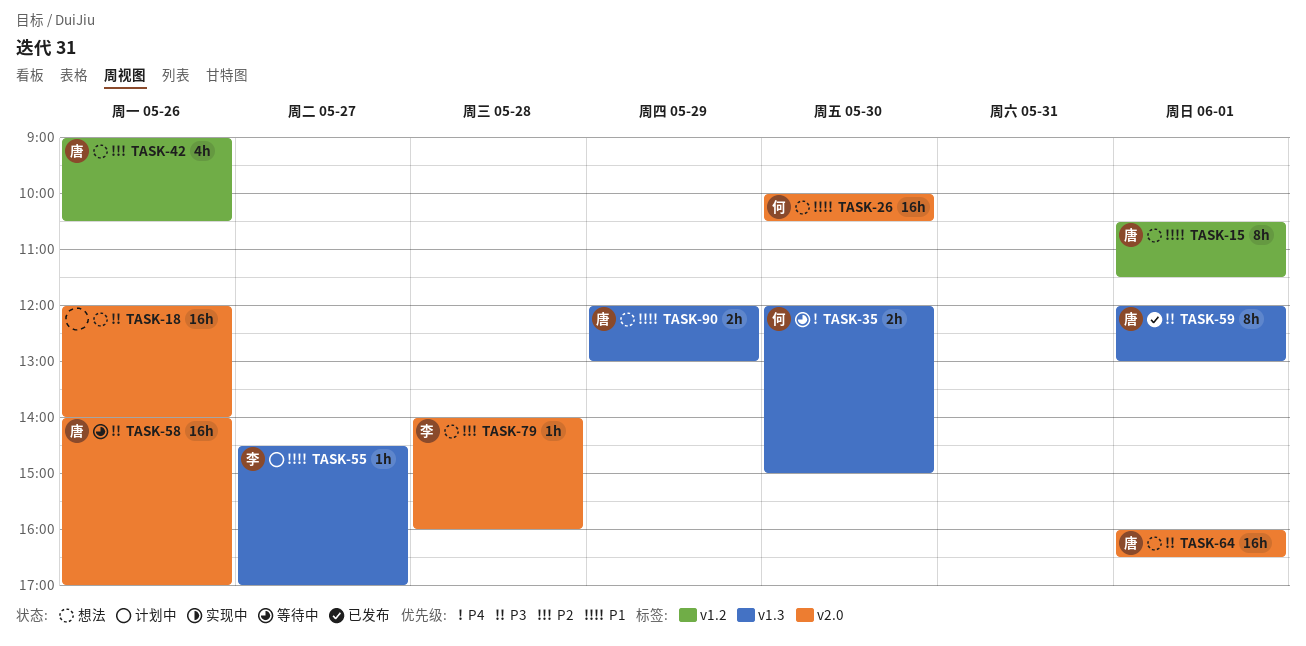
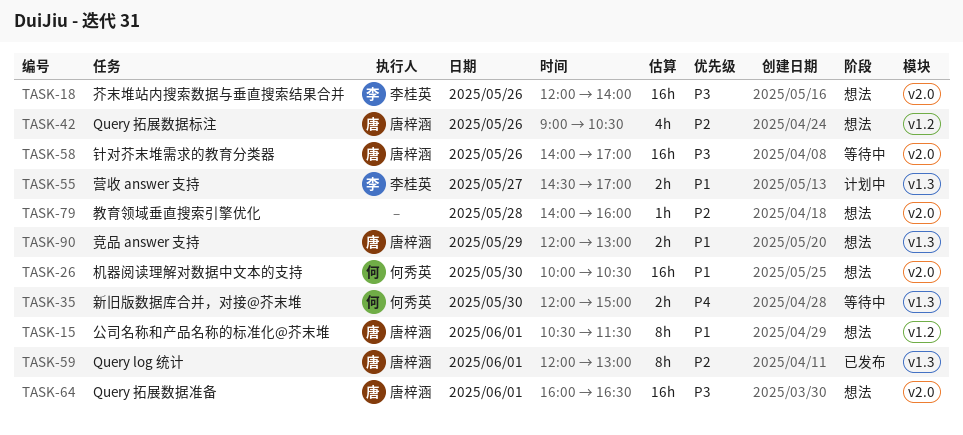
TASK-18, owner: none -> 李桂英
TASK-55, estimate: 1h -> 2h
TASK-59, priority: P3 -> P2
TASK-79, owner: 李桂英 -> none

